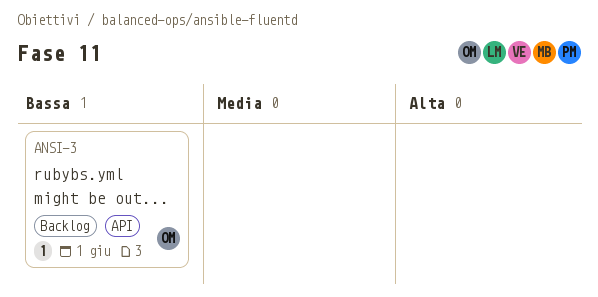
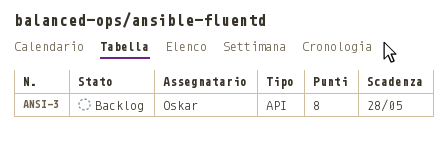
ANSI-3, estimate: 1 -> 8
ANSI-3, due: Jun 1 -> May 28

